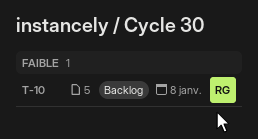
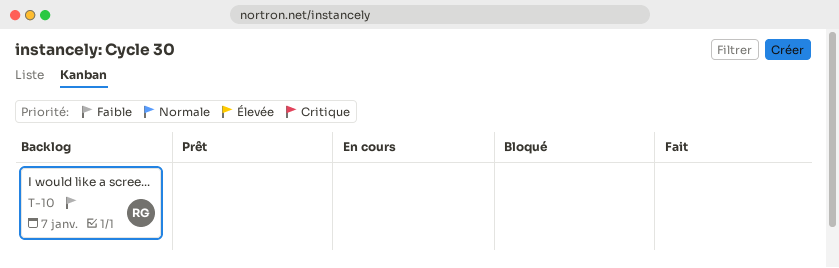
T-10, due: Jan 8 -> Jan 7

